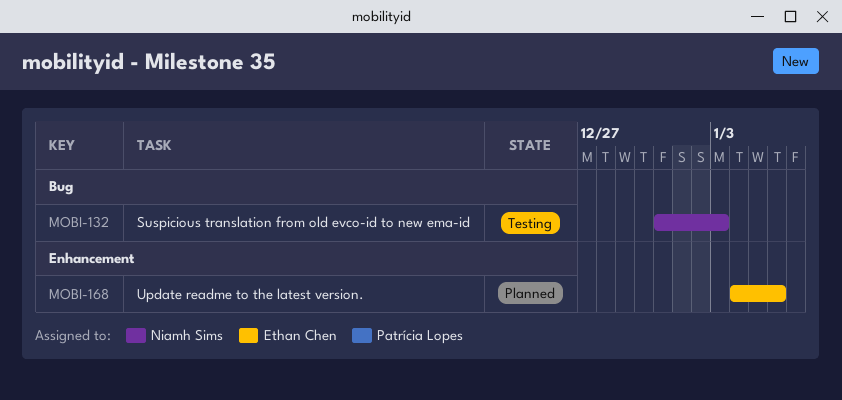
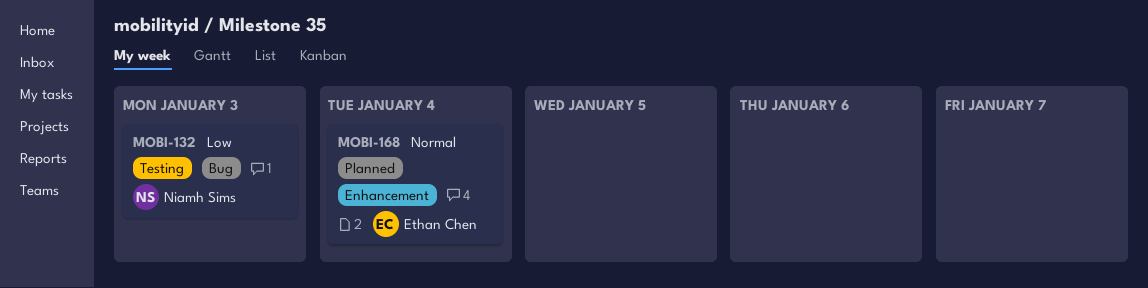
MOBI-168, due: Jan 6 -> Jan 4

